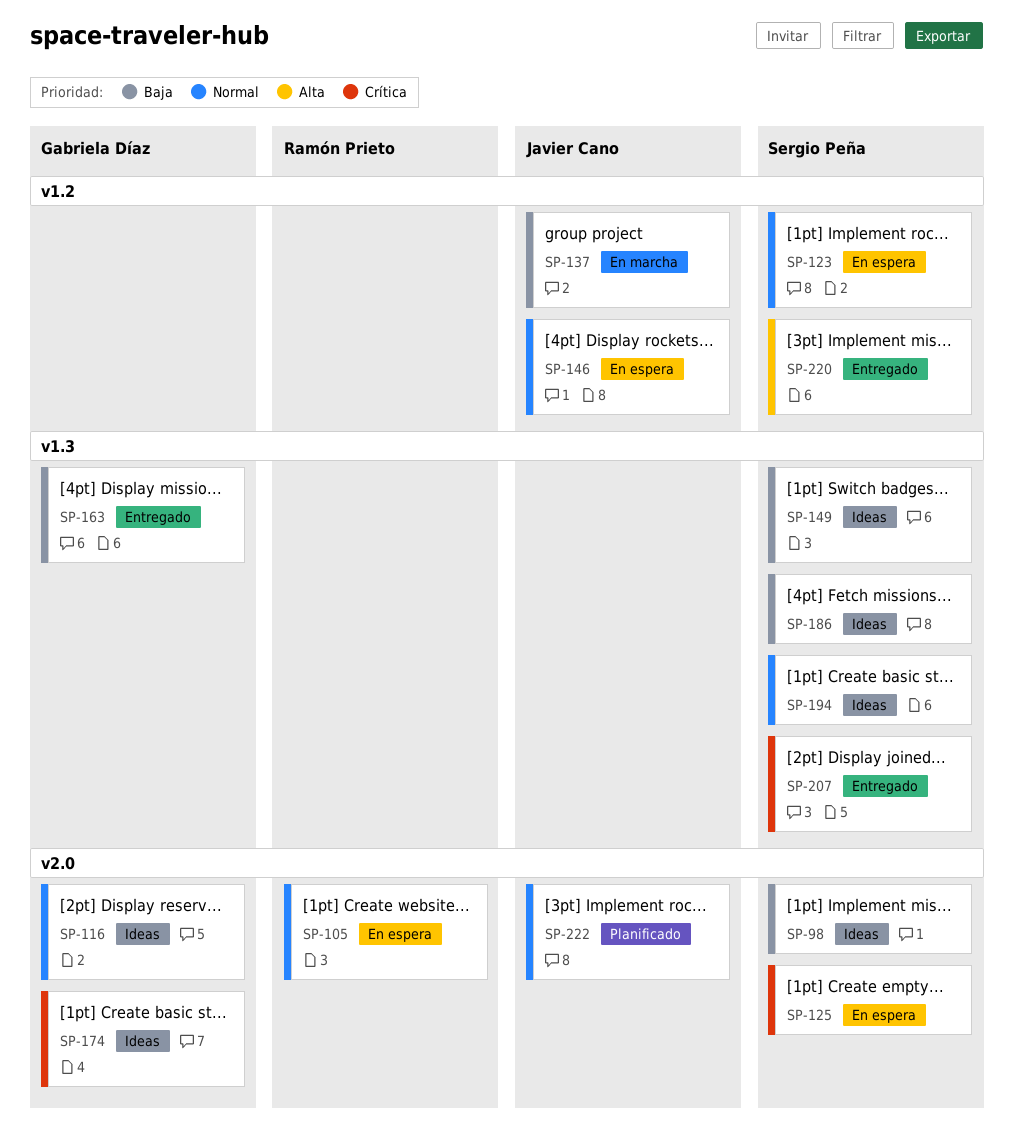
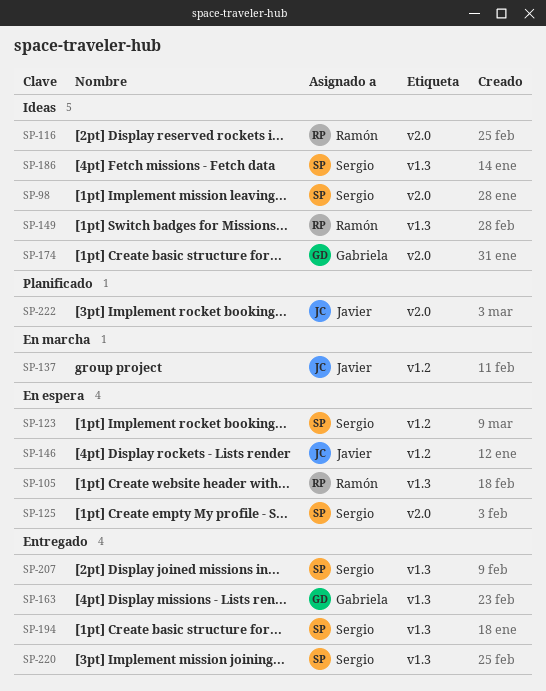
SP-105, label: v2.0 -> v1.3
SP-116, owner: Gabriela Díaz -> Ramón Prieto
SP-149, owner: Sergio Peña -> Ramón Prieto
SP-194, status: Ideas -> Entregado
SP-220, label: v1.2 -> v1.3

